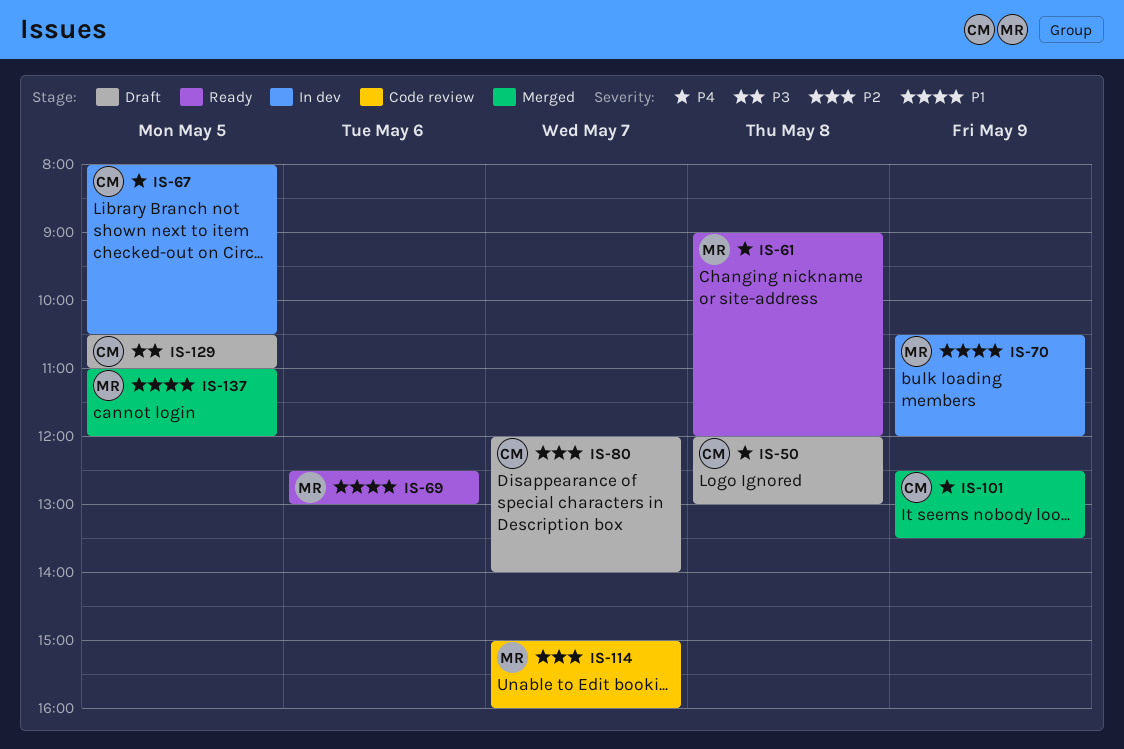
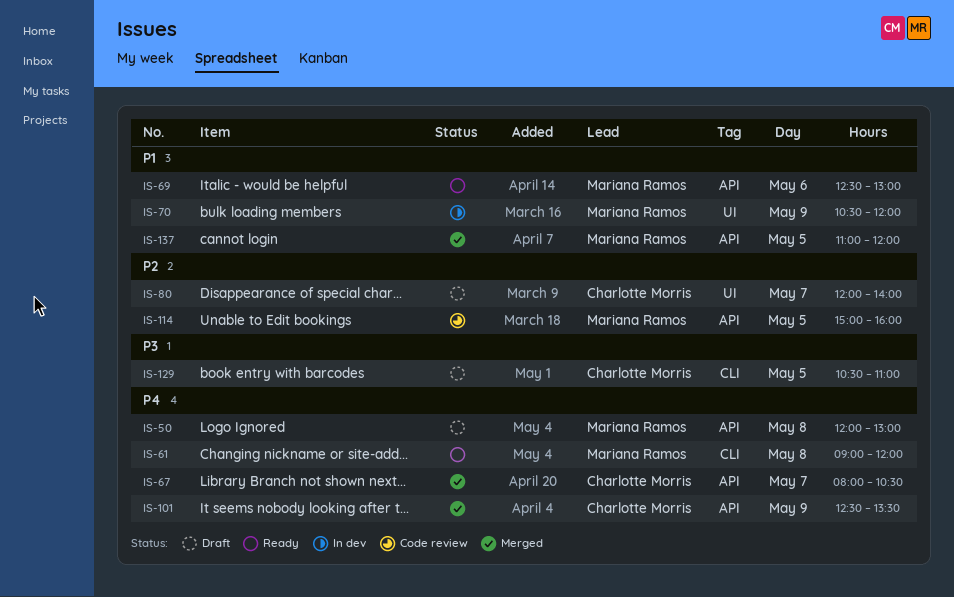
IS-50, owner: Charlotte Morris -> Mariana Ramos
IS-67, status: In dev -> Merged
IS-67, day: May 5 -> May 7
IS-114, day: May 7 -> May 5

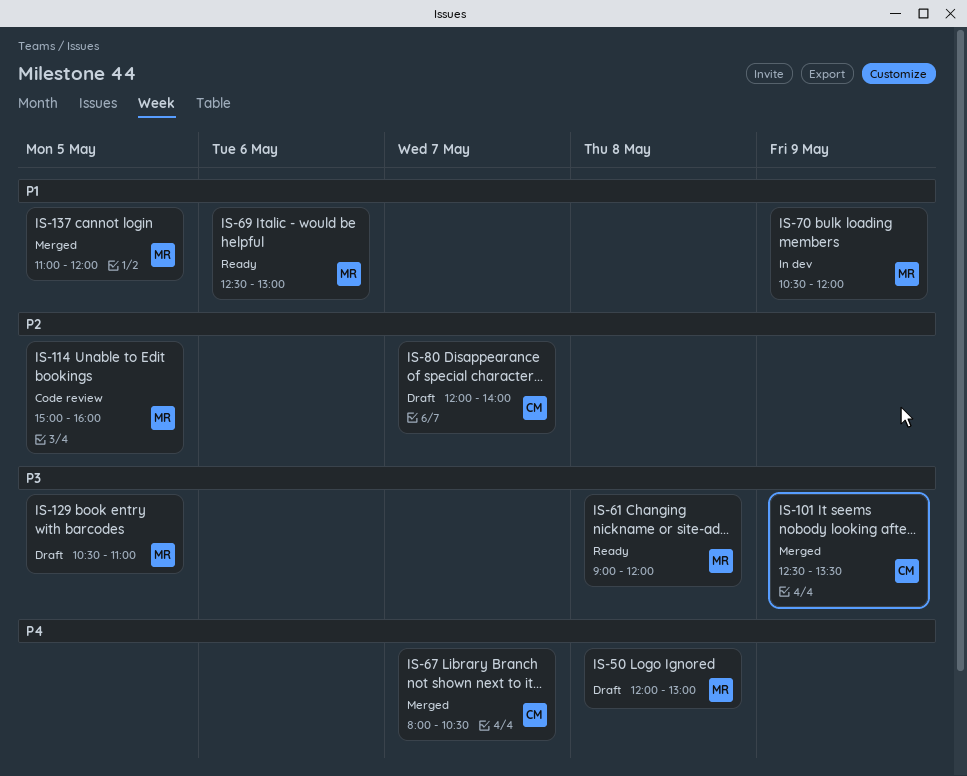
IS-61, priority: P4 -> P3
IS-101, priority: P4 -> P3
IS-129, owner: Charlotte Morris -> Mariana Ramos

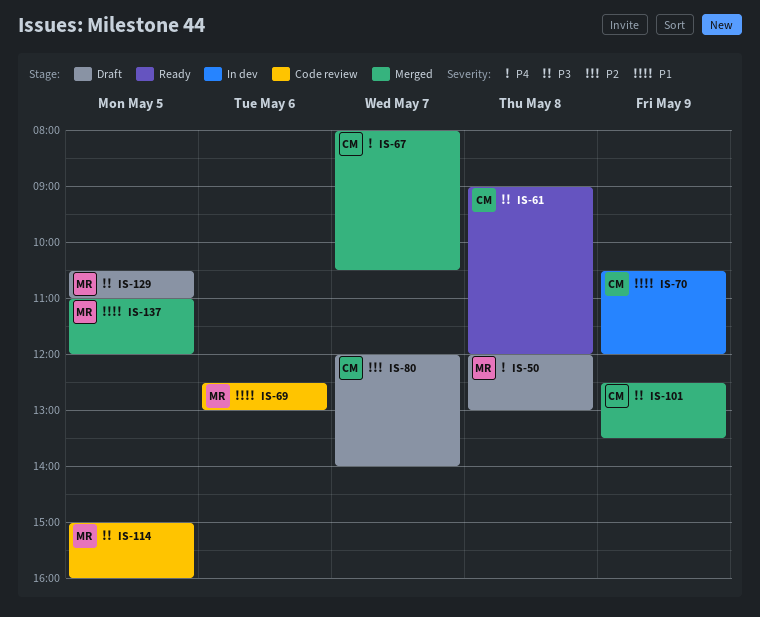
IS-61, owner: MR -> CM
IS-69, status: Ready -> Code review
IS-70, owner: MR -> CM
IS-114, priority: P2 -> P3

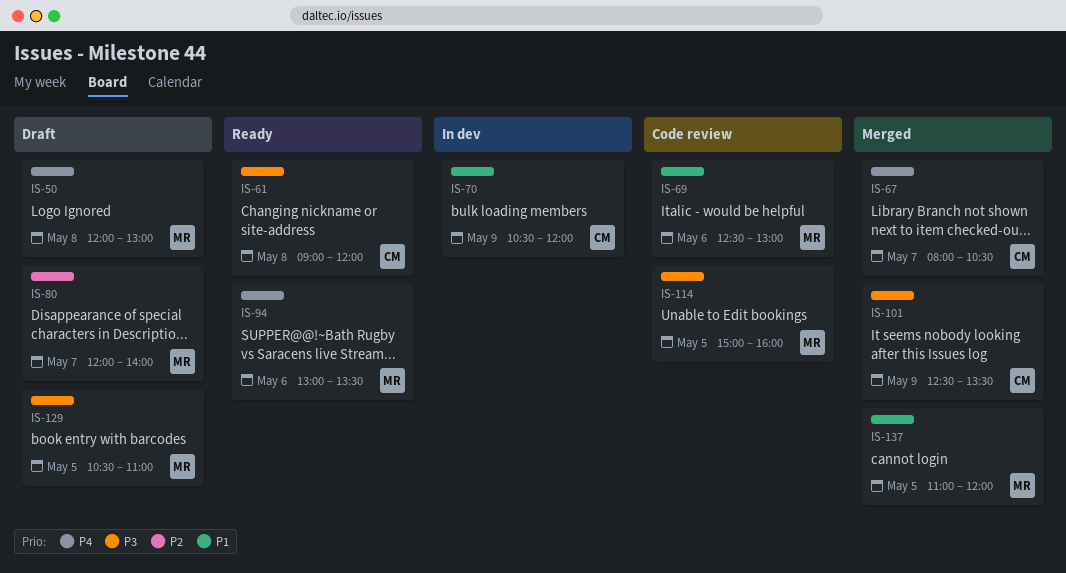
IS-80, owner: CM -> MR
IS-94: none -> present

